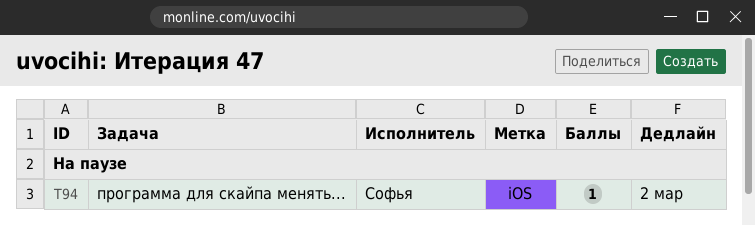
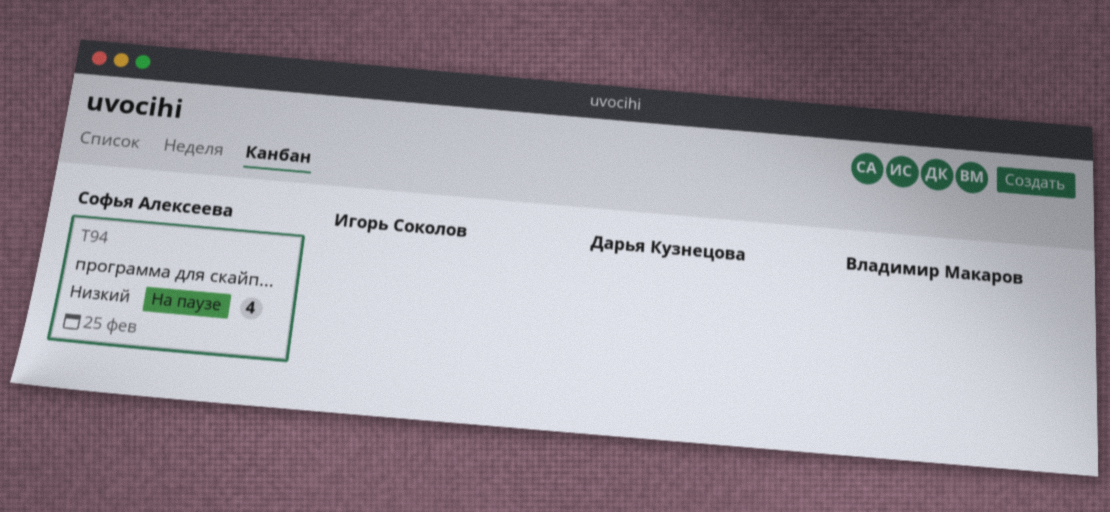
T94, estimate: 1 -> 4
T94, due: Mar 2 -> Feb 25

